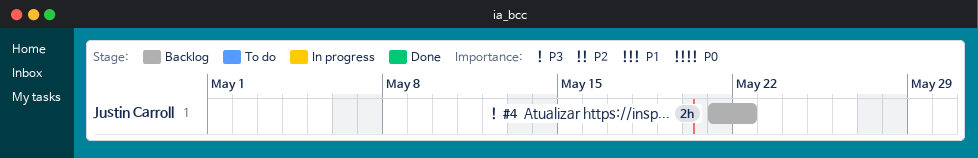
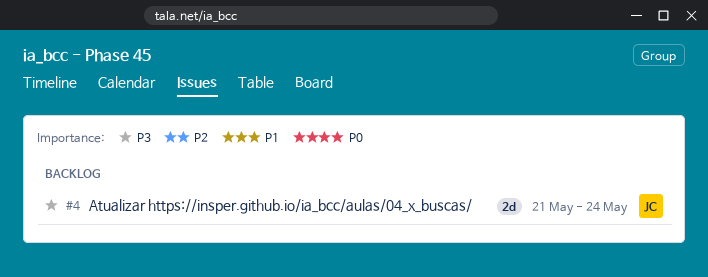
#4, estimate: 2h -> 2d
#4, due: May 22 -> May 24

